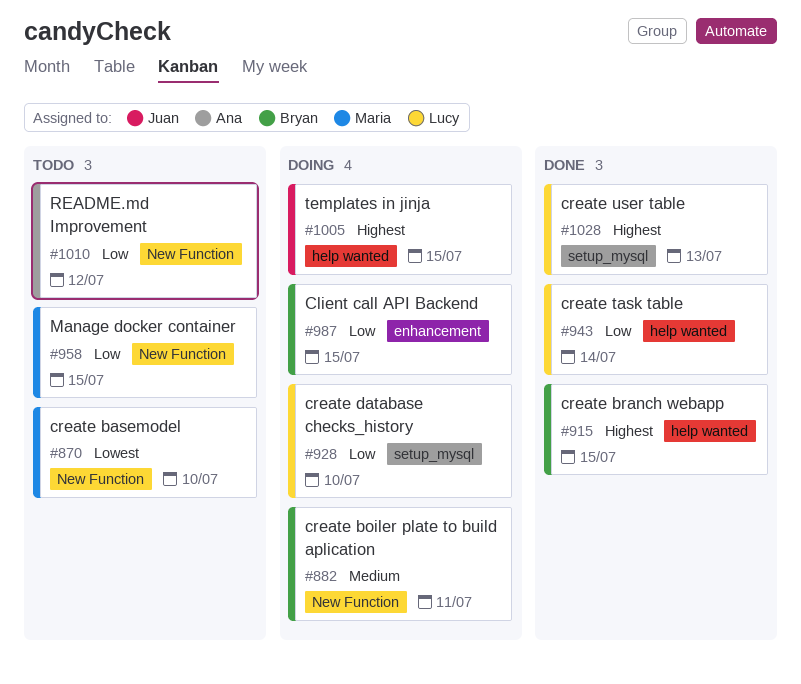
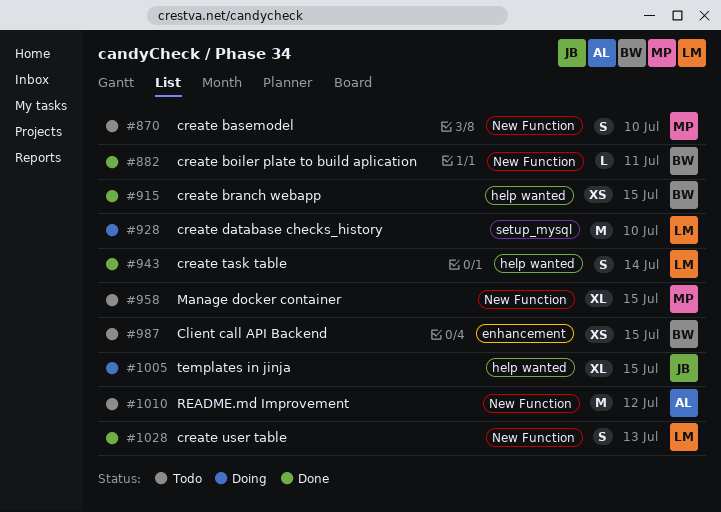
#882, status: Doing -> Done
#987, status: Doing -> Todo
#1028, label: setup_mysql -> New Function

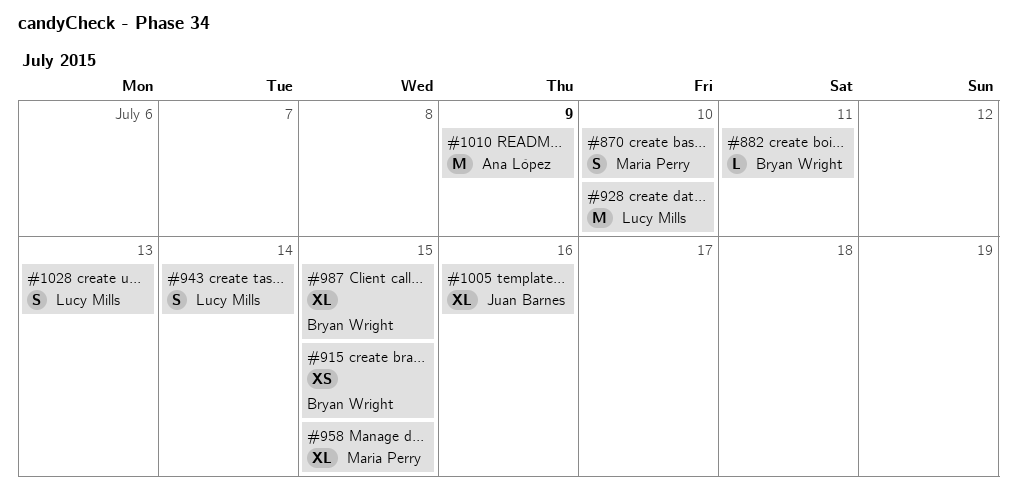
#987, estimate: XS -> XL
#1005, due: Jul 15 -> Jul 16
#1010, due: Jul 12 -> Jul 9

